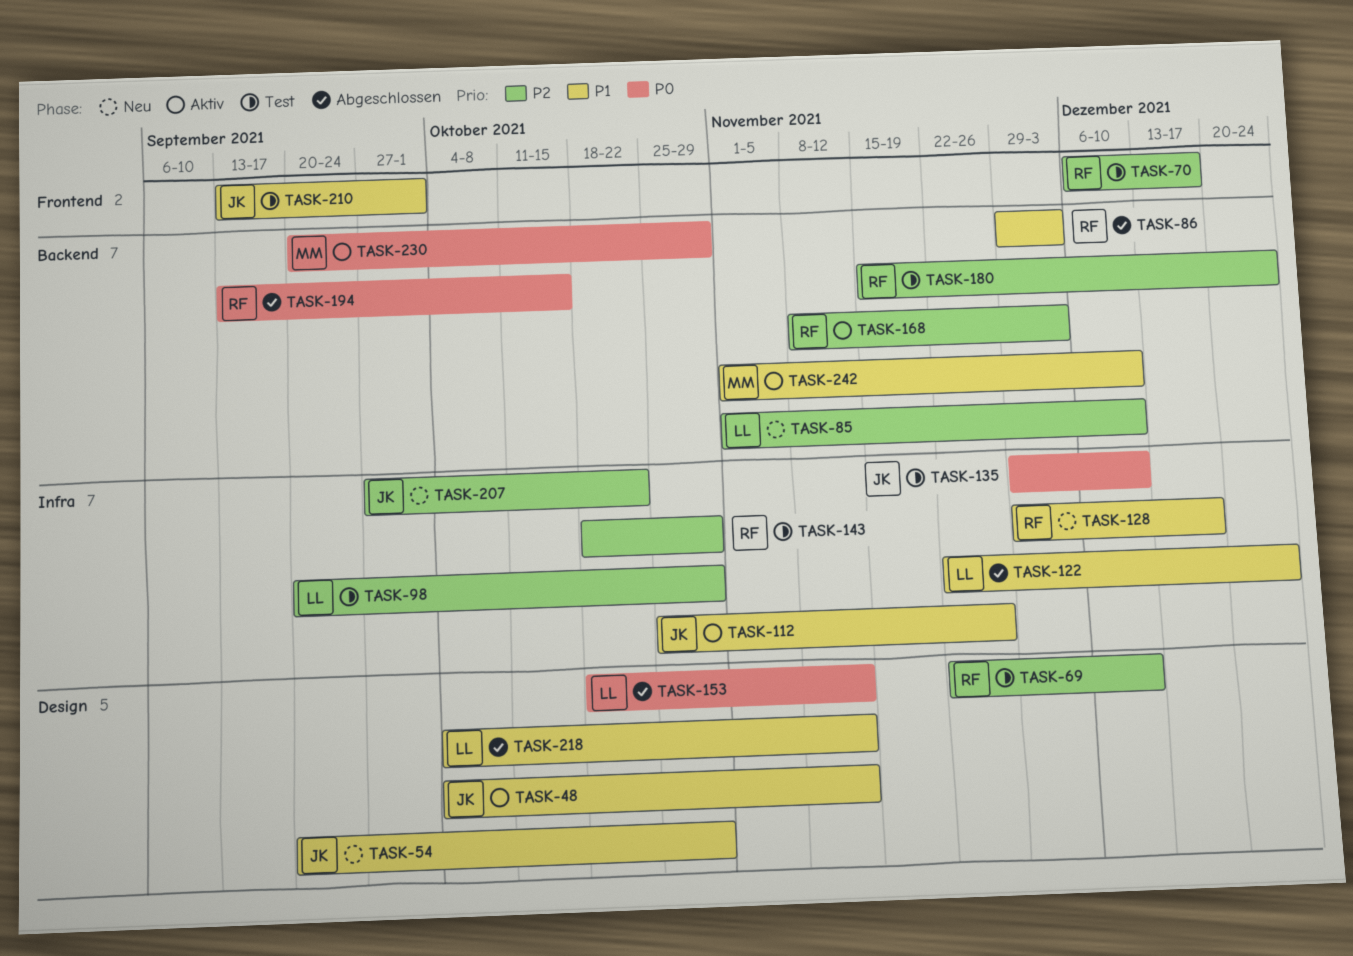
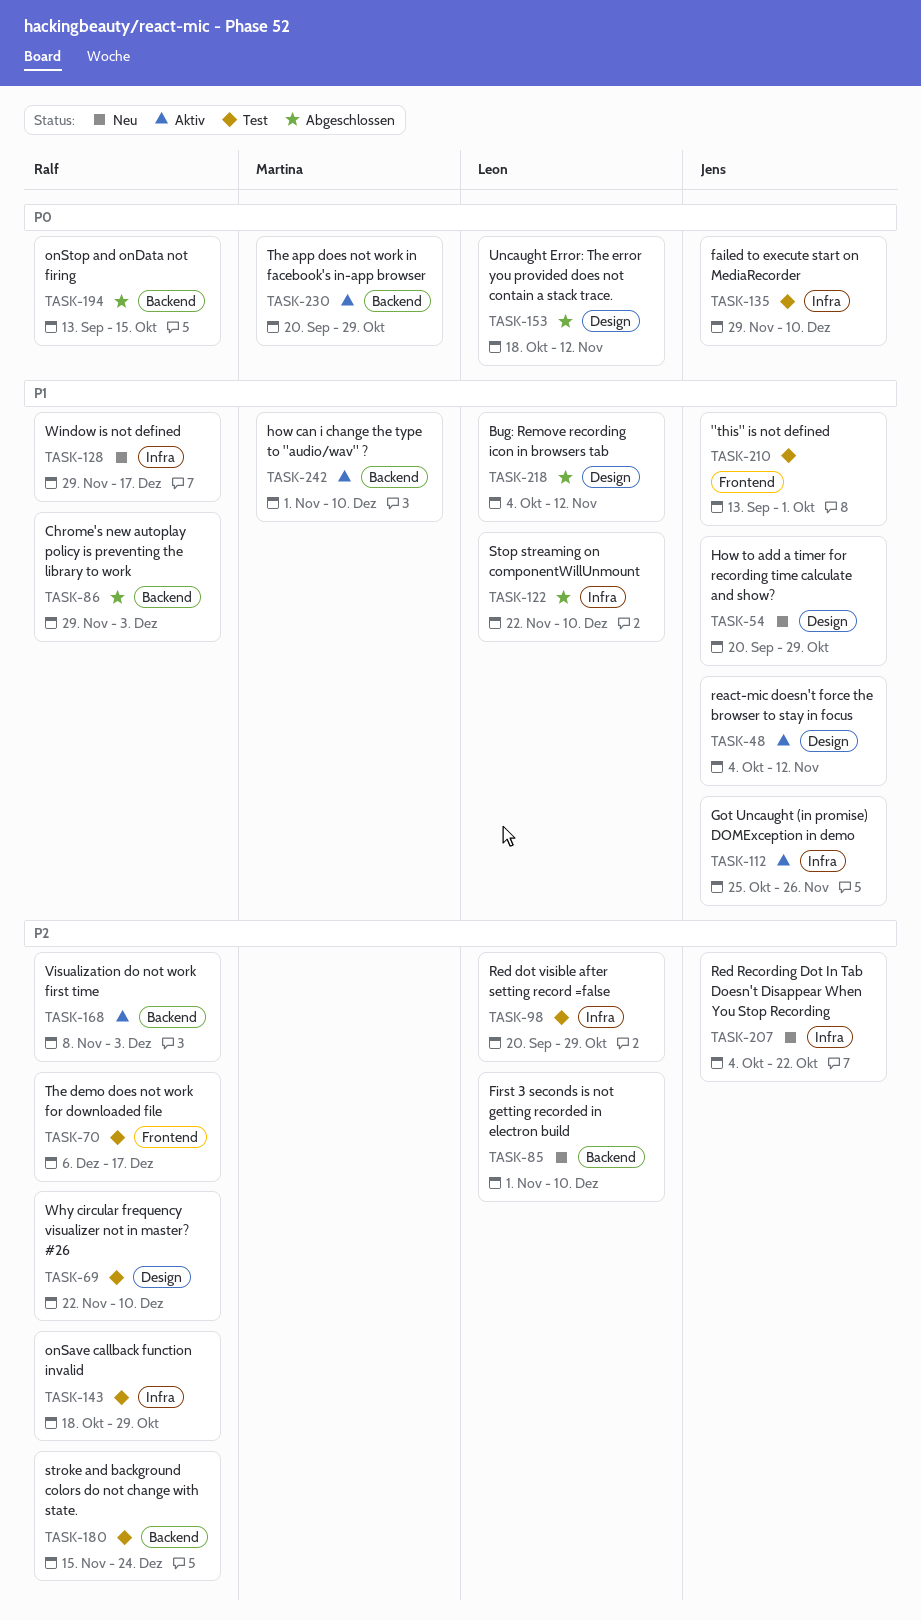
TASK-122, due: Dec 24 -> Dec 10
TASK-207, start: Sep 27 -> Oct 4

